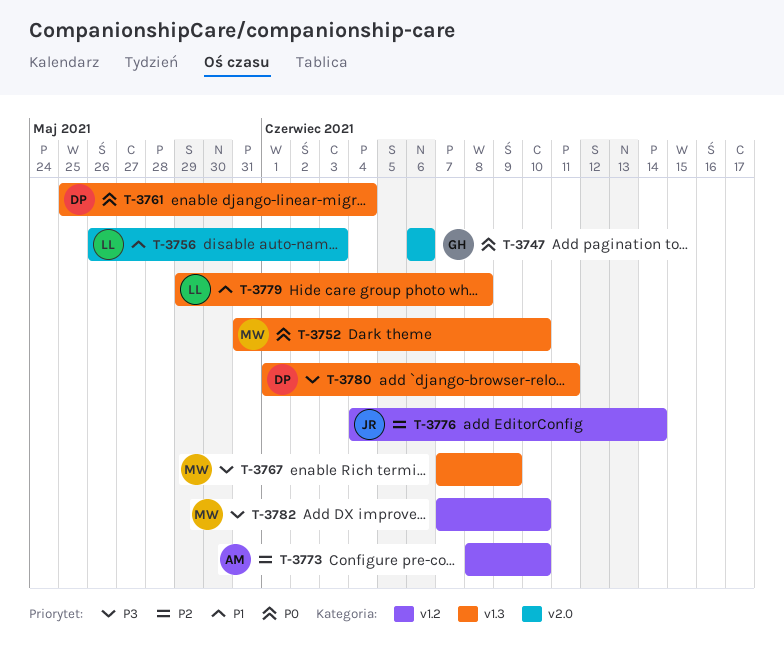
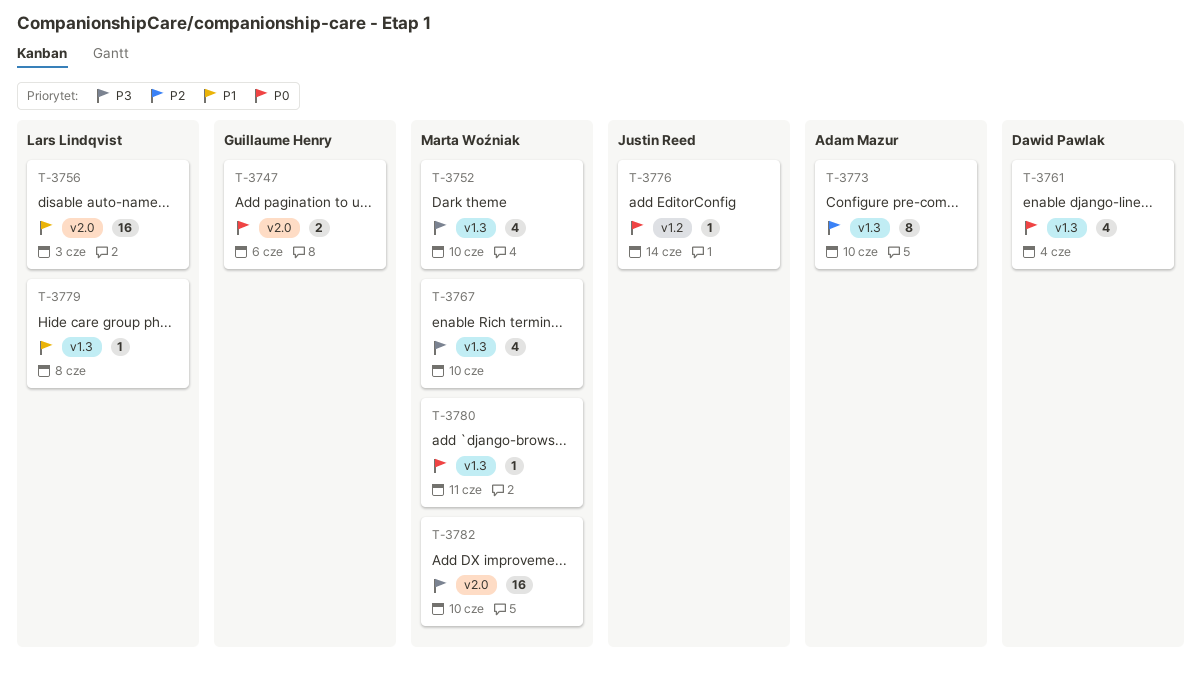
T-3752, priority: P0 -> P3
T-3767, due: Jun 9 -> Jun 10
T-3773, label: v1.2 -> v1.3
T-3776, priority: P2 -> P0
T-3780, owner: Dawid Pawlak -> Marta Woźniak
T-3780, priority: P3 -> P0
T-3782, label: v1.2 -> v2.0

